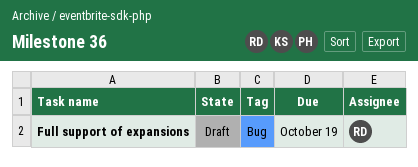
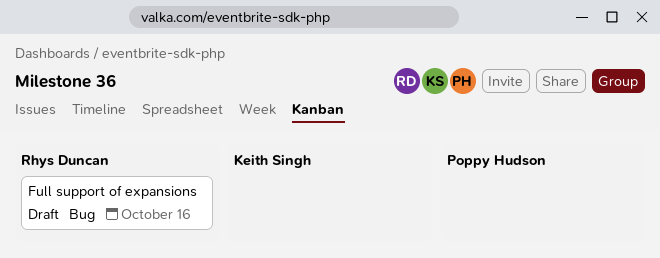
Full support of expansions, due: Oct 19 -> Oct 16

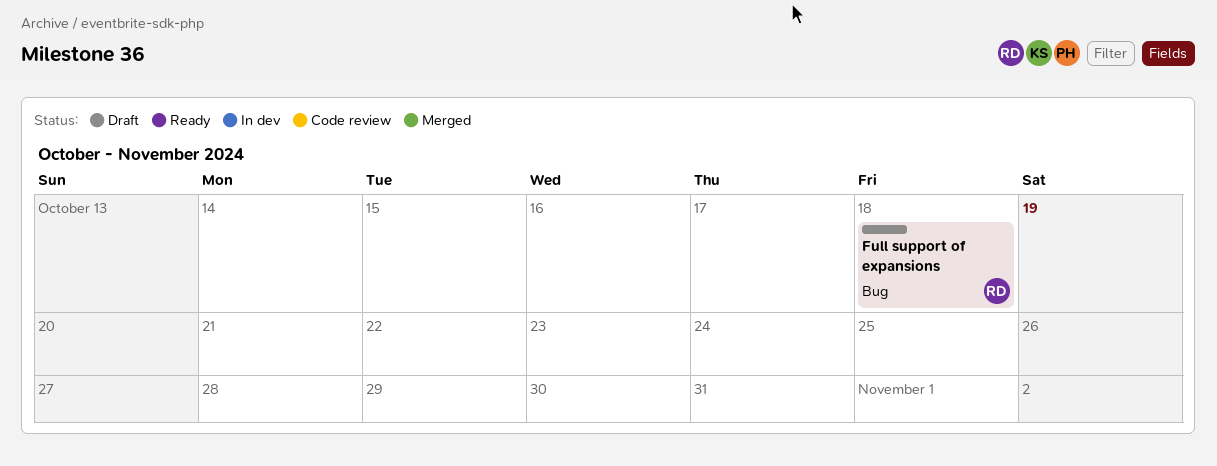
Full support of expansions, due: Oct 16 -> Oct 18

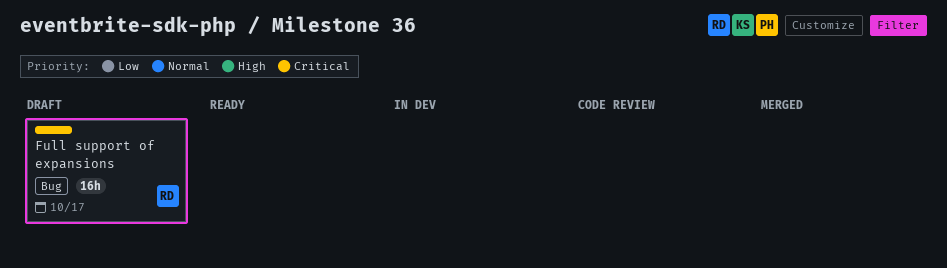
Full support of expansions, due: Oct 18 -> Oct 17

